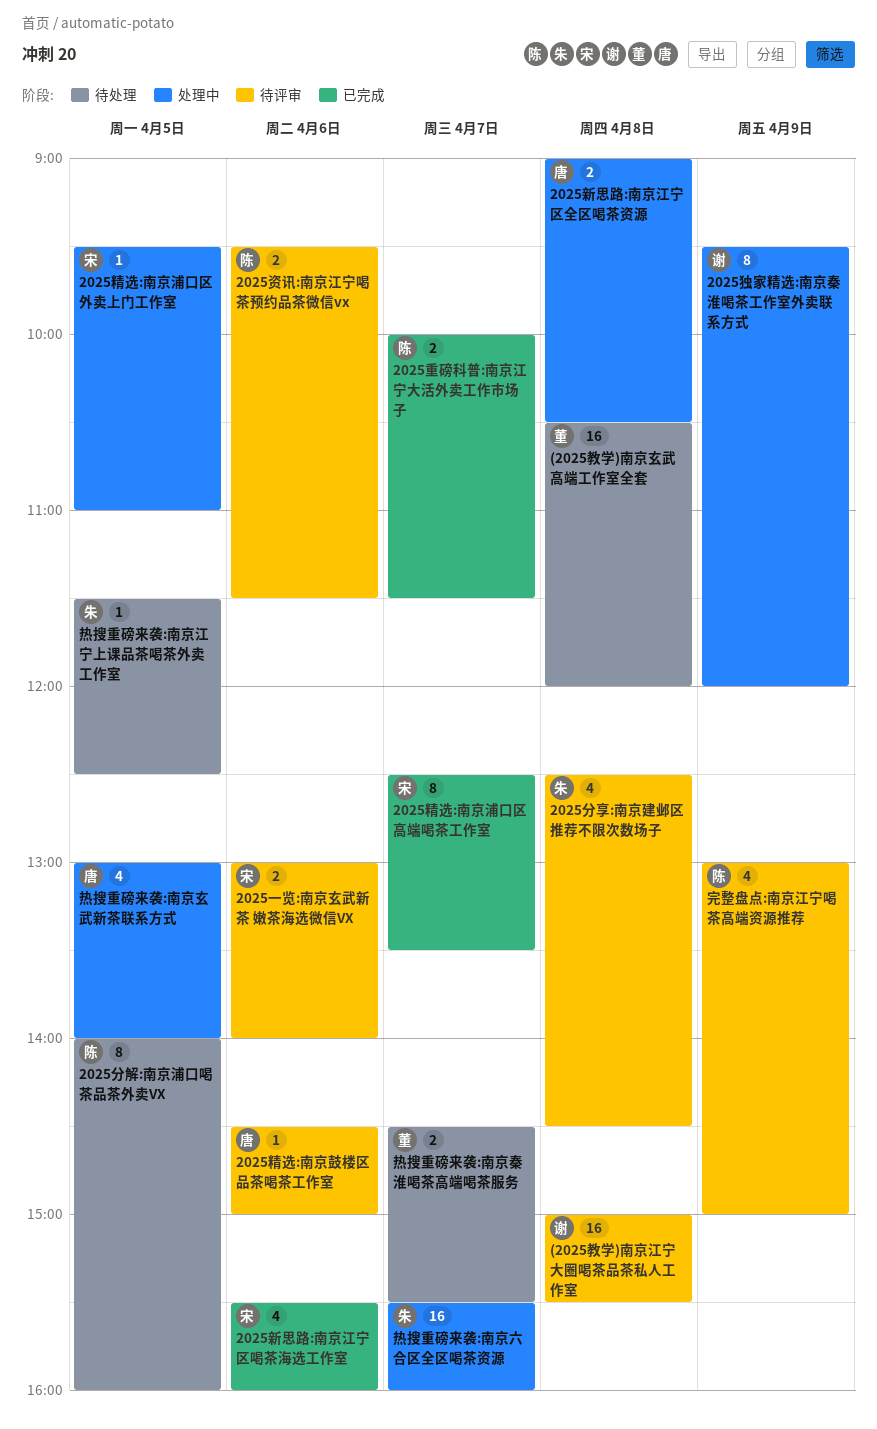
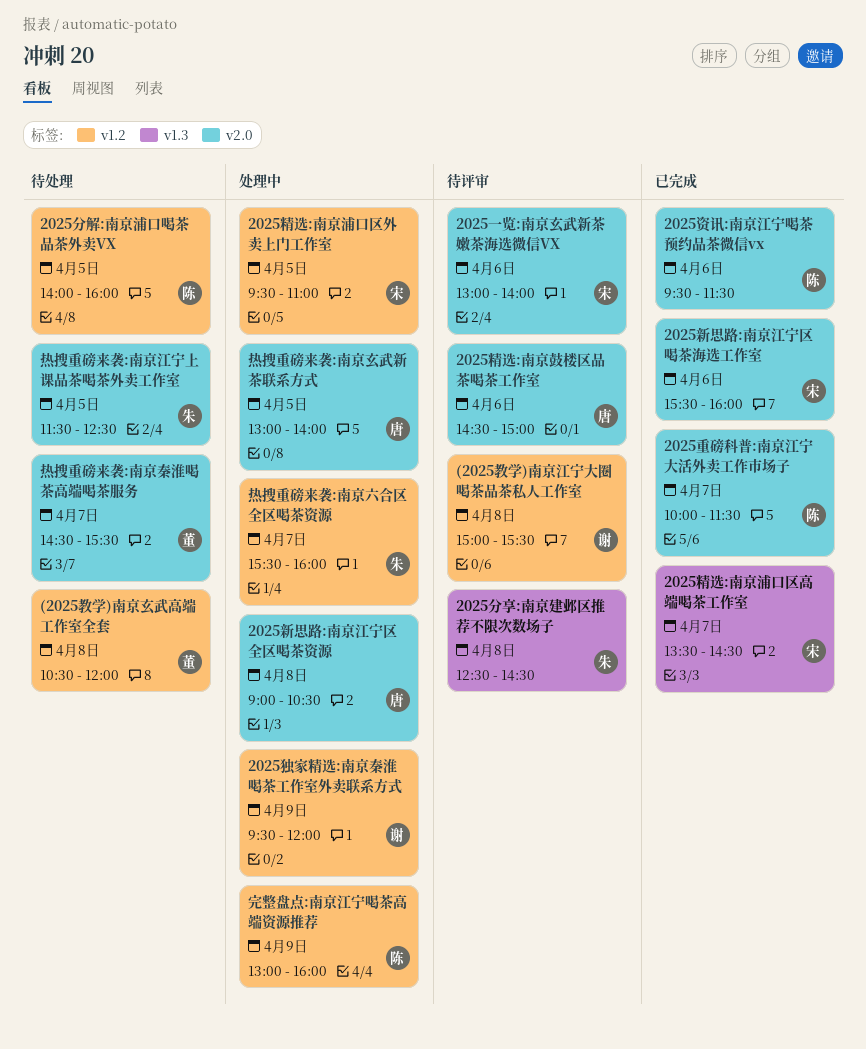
2025精选:南京浦口区高端喝茶工作室, begins: 12:30 -> 13:30
2025精选:南京浦口区高端喝茶工作室, ends: 13:30 -> 14:30
2025资讯:南京江宁喝茶预约品茶微信vx, status: 待评审 -> 已完成
完整盘点:南京江宁喝茶高端资源推荐, status: 待评审 -> 处理中
完整盘点:南京江宁喝茶高端资源推荐, ends: 15:00 -> 16:00

